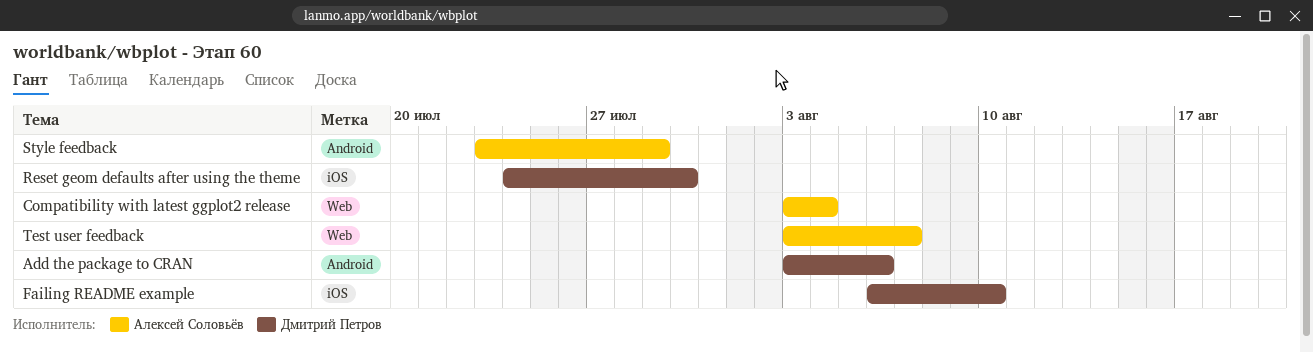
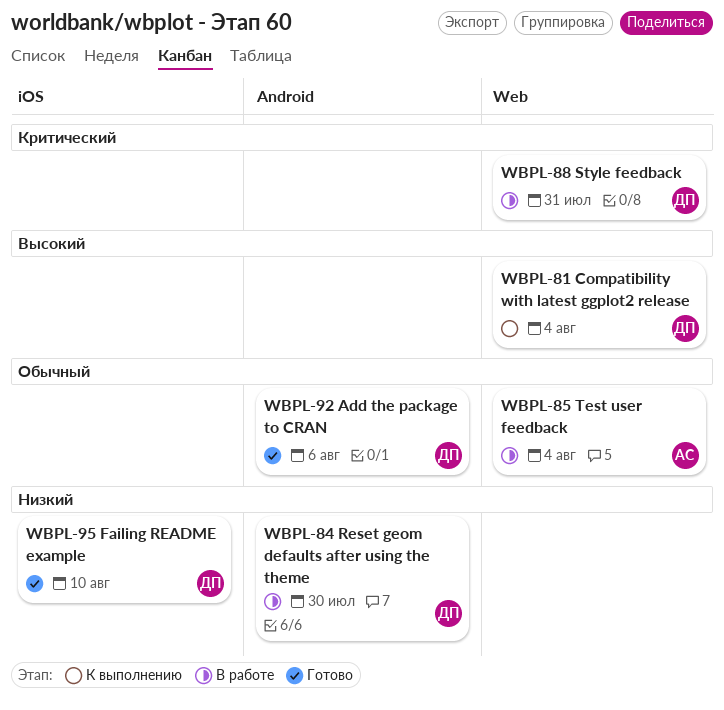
Compatibility with latest ggplot2 release, owner: Алексей Соловьёв -> Дмитрий Петров
Reset geom defaults after using the theme, label: iOS -> Android
Style feedback, owner: Алексей Соловьёв -> Дмитрий Петров
Style feedback, label: Android -> Web
Style feedback, due: Jul 29 -> Jul 31
Test user feedback, due: Aug 7 -> Aug 4

